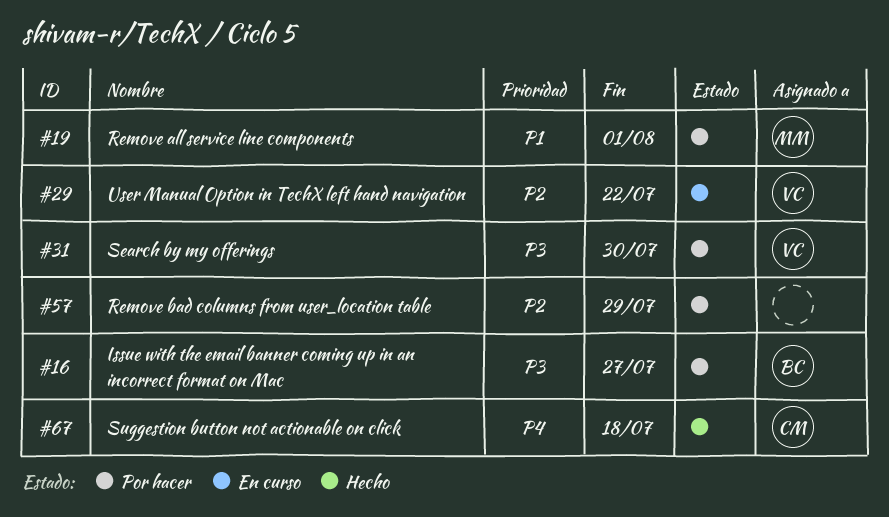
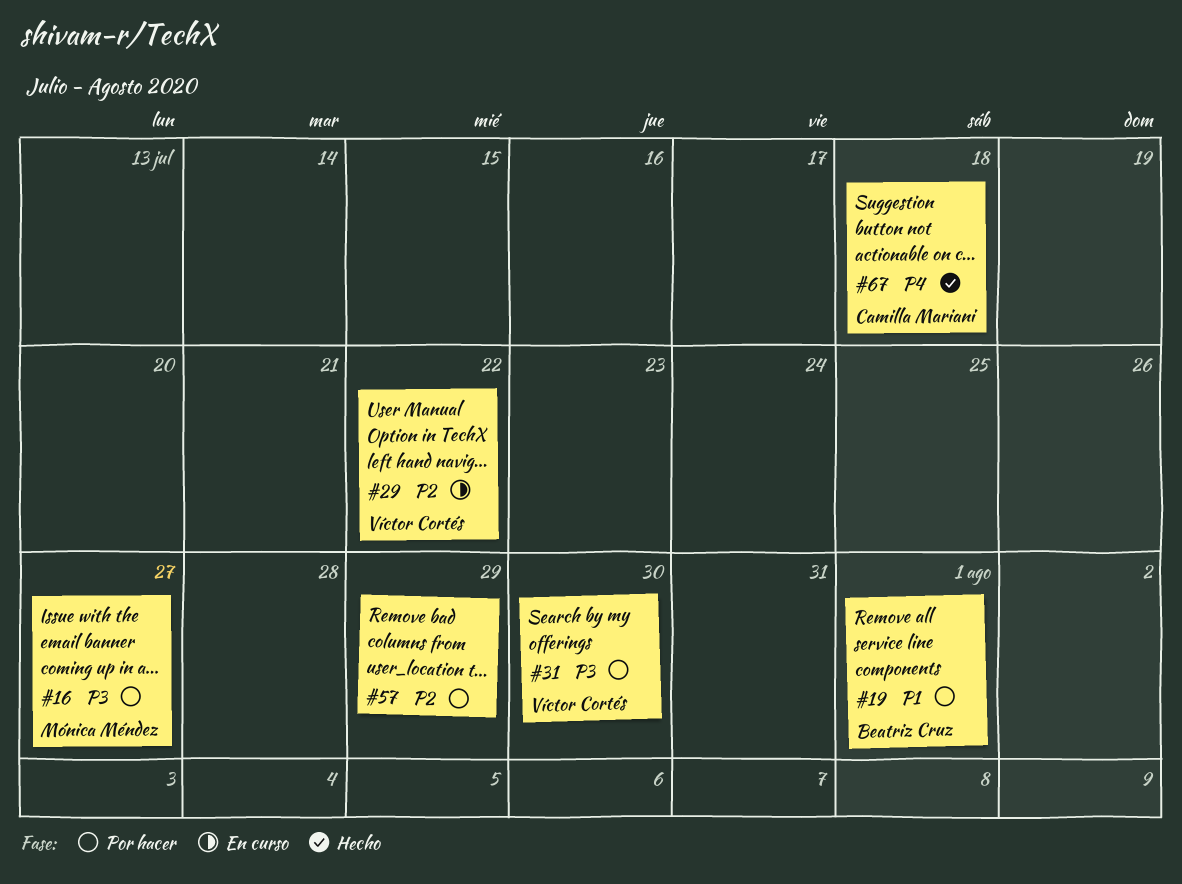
#16, owner: Beatriz Cruz -> Mónica Méndez
#19, owner: Mónica Méndez -> Beatriz Cruz

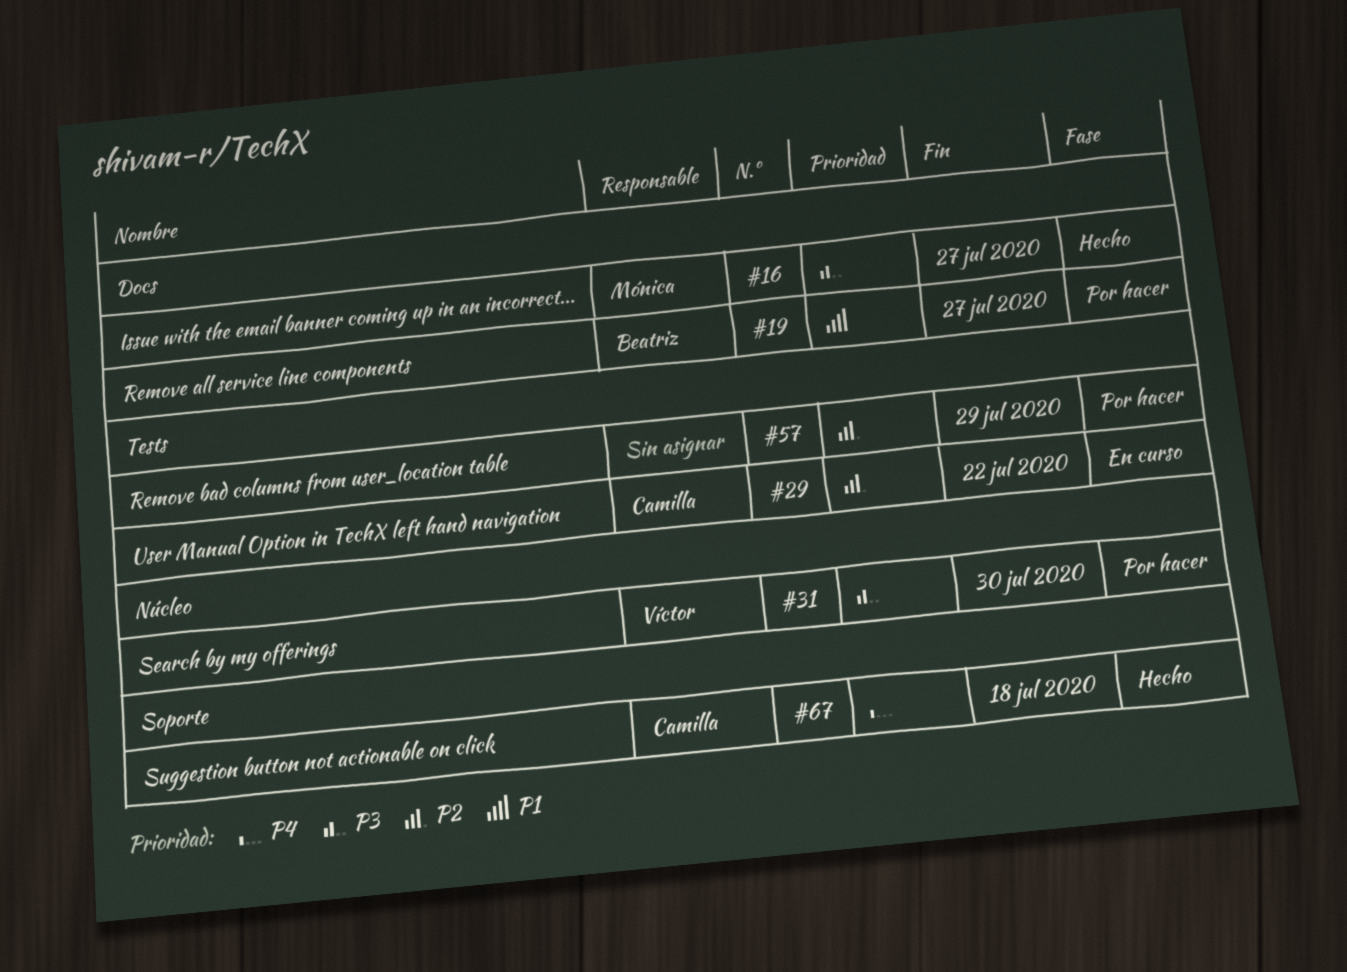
#16, status: Por hacer -> Hecho
#19, due: Aug 1 -> Jul 27
#29, owner: Víctor Cortés -> Camilla Mariani

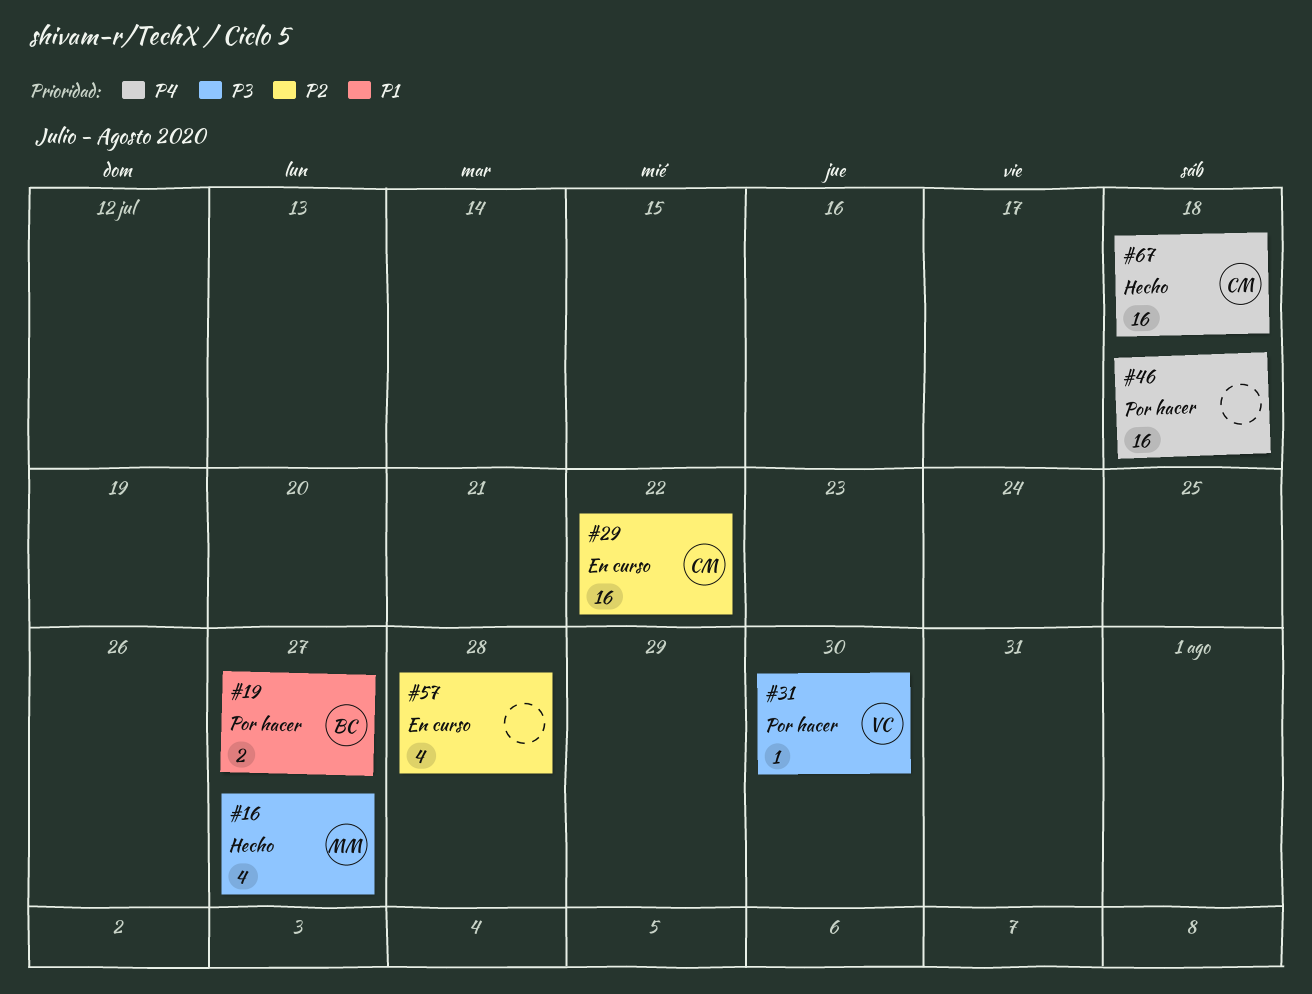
#46: none -> present
#57, status: Por hacer -> En curso
#57, due: Jul 29 -> Jul 28

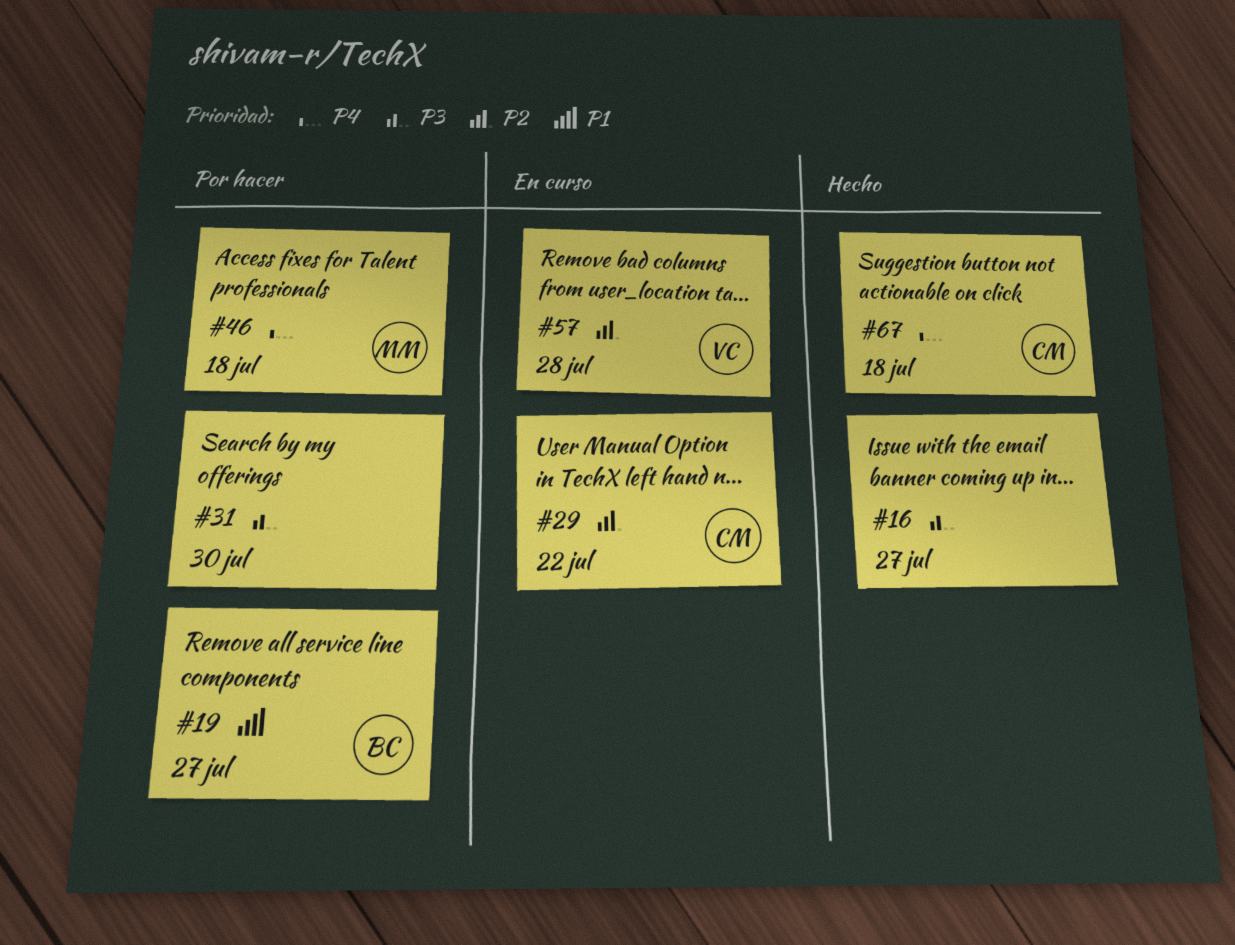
#16, owner: MM -> none
#31, owner: VC -> none
#46, owner: none -> MM
#57, owner: none -> VC

